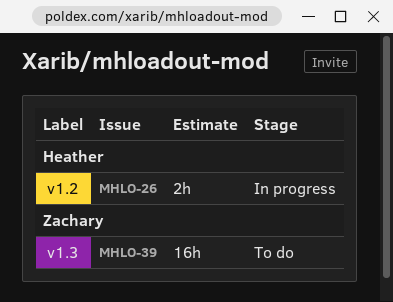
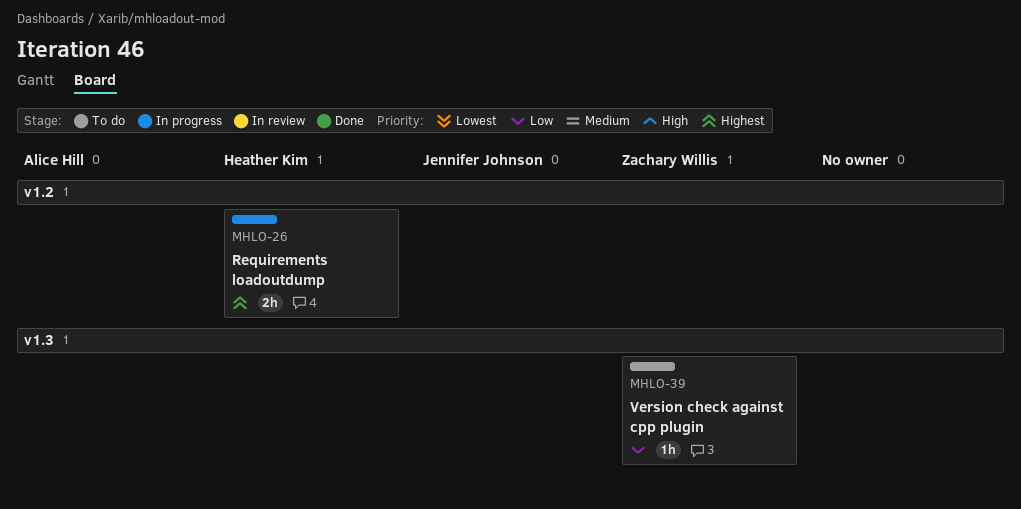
MHLO-39, estimate: 16h -> 1h

